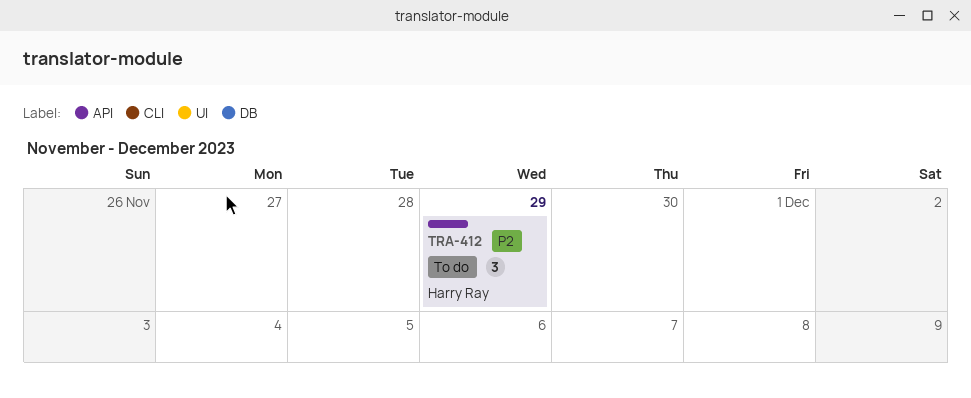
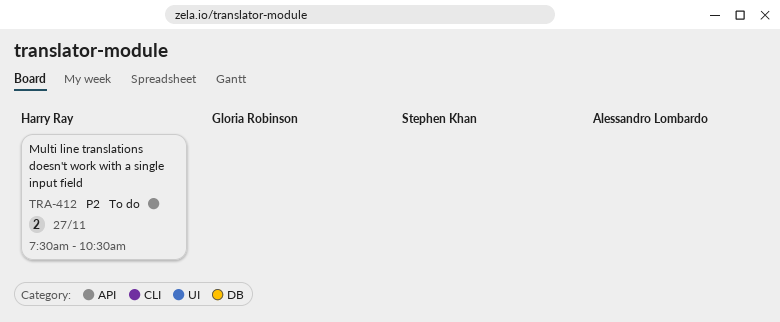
TRA-412, estimate: 3 -> 2
TRA-412, day: Nov 29 -> Nov 27

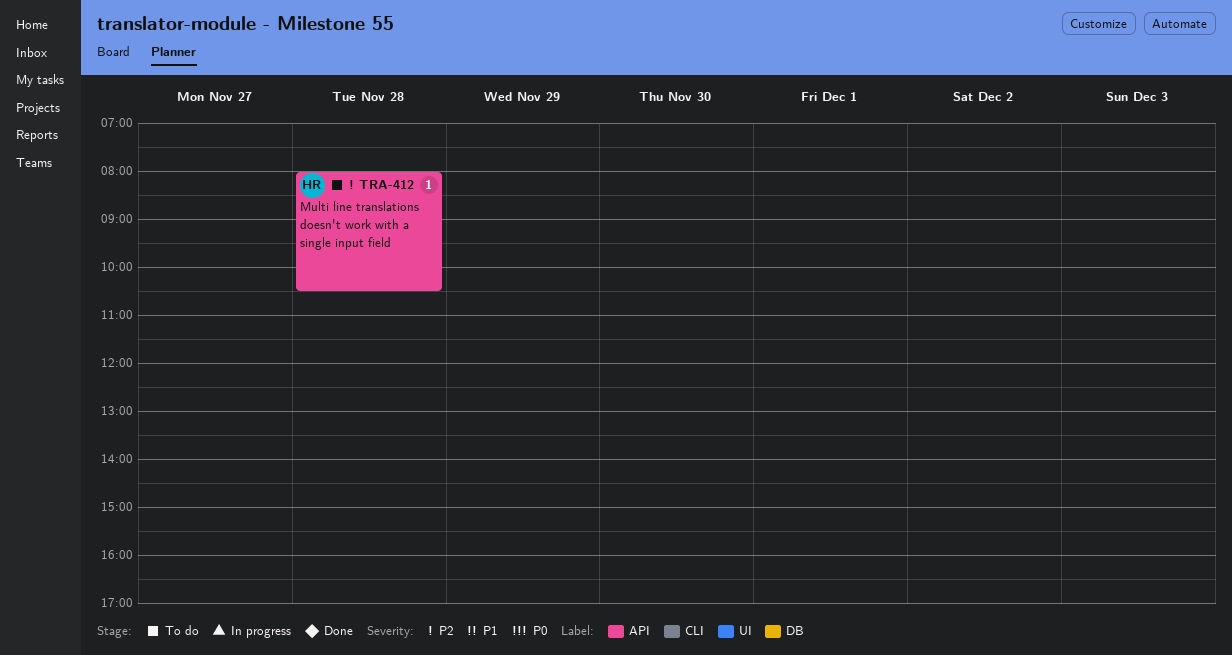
TRA-412, estimate: 2 -> 1
TRA-412, day: Nov 27 -> Nov 28
TRA-412, begins: 07:30 -> 08:00

